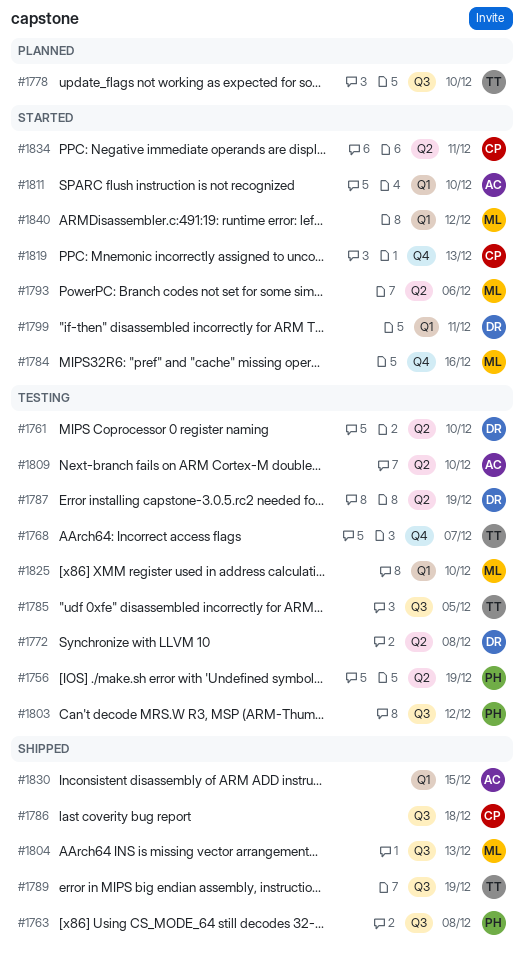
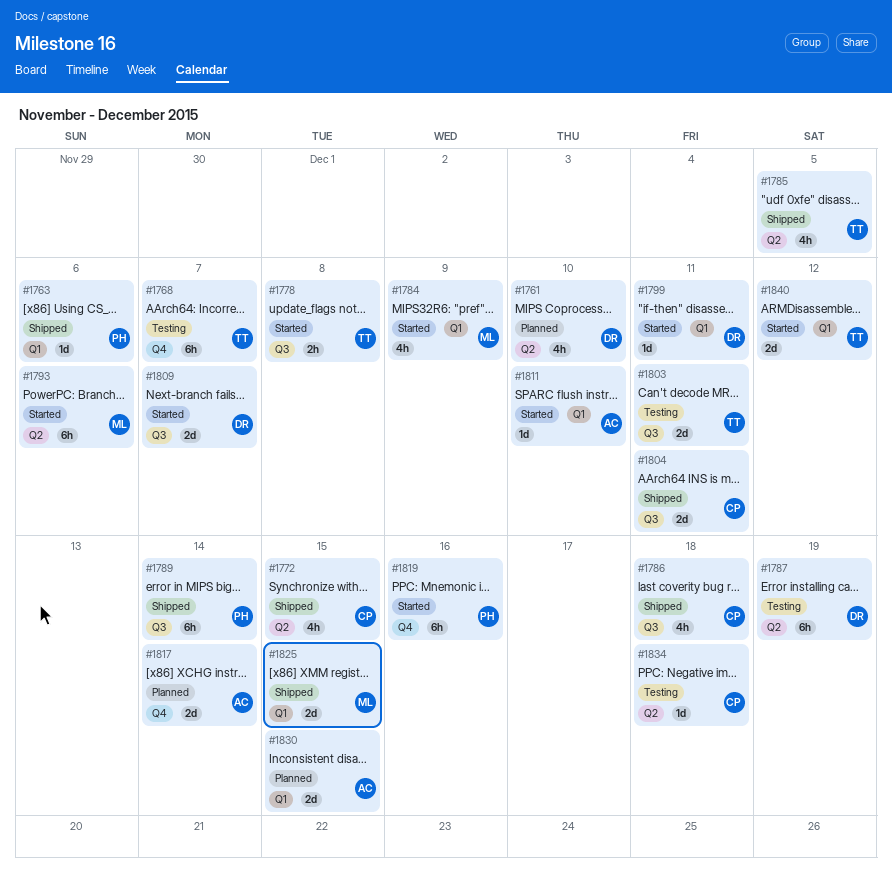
#1756: present -> none
#1761, status: Testing -> Planned
#1763, label: Q3 -> Q1
#1763, due: Dec 8 -> Dec 6
#1772, status: Testing -> Shipped
#1772, owner: DR -> CP
#1772, due: Dec 8 -> Dec 15
#1778, status: Planned -> Started
#1778, due: Dec 10 -> Dec 8
#1784, label: Q4 -> Q1
#1784, due: Dec 16 -> Dec 9
#1785, status: Testing -> Shipped
#1785, label: Q3 -> Q2
#1789, owner: TT -> PH
#1789, due: Dec 19 -> Dec 14
#1803, owner: PH -> TT
#1803, due: Dec 12 -> Dec 11
#1804, owner: ML -> CP
#1804, due: Dec 13 -> Dec 11
#1809, status: Testing -> Started
#1809, owner: AC -> DR
#1809, label: Q2 -> Q3
#1809, due: Dec 10 -> Dec 7
#1817: none -> present
#1819, owner: CP -> PH
#1819, due: Dec 13 -> Dec 16
#1825, status: Testing -> Shipped
#1825, due: Dec 10 -> Dec 15
#1830, status: Shipped -> Planned
#1834, status: Started -> Testing
#1834, due: Dec 11 -> Dec 18
#1840, owner: ML -> TT

